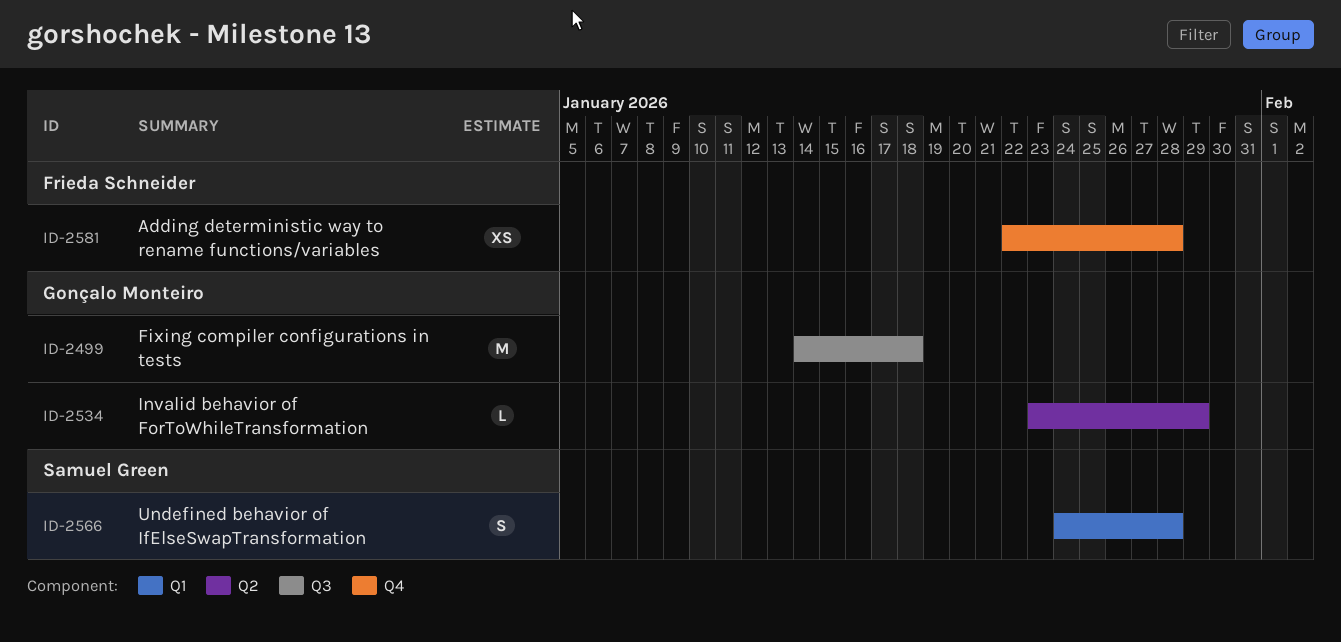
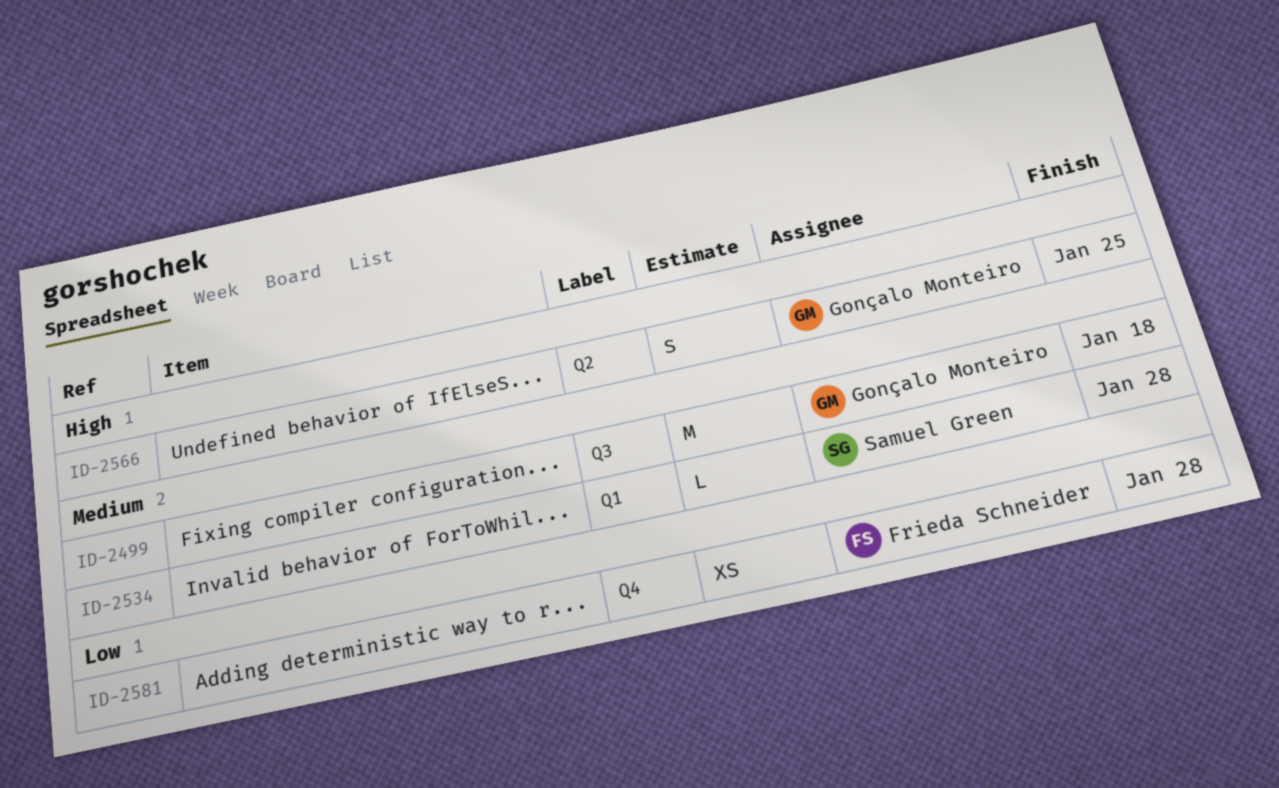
ID-2534, owner: Gonçalo Monteiro -> Samuel Green
ID-2534, label: Q2 -> Q1
ID-2534, due: Jan 29 -> Jan 28
ID-2566, owner: Samuel Green -> Gonçalo Monteiro
ID-2566, label: Q1 -> Q2
ID-2566, due: Jan 28 -> Jan 25

